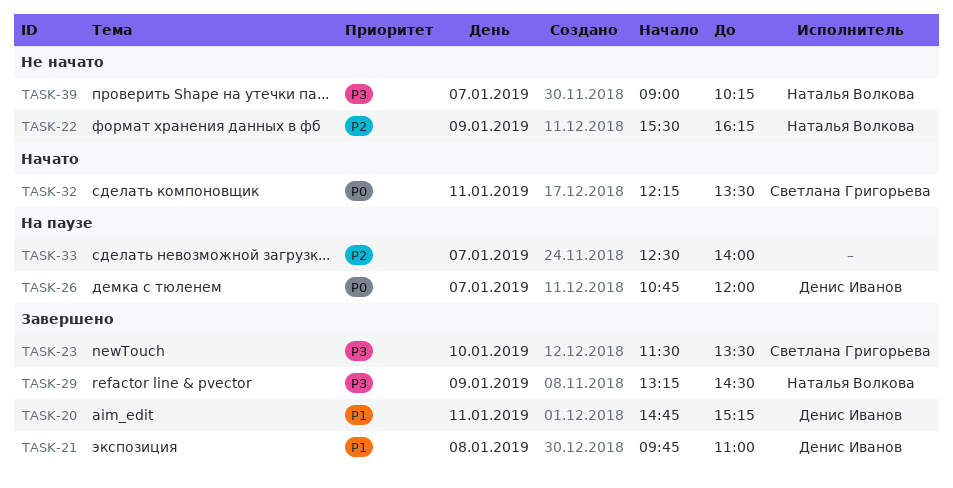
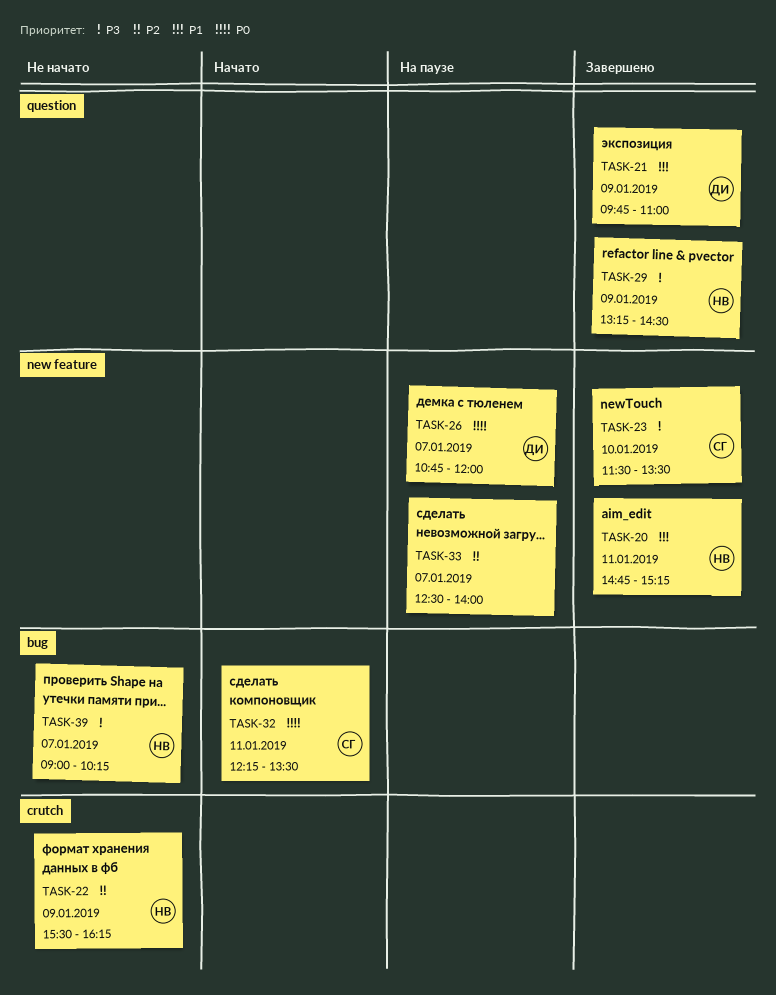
TASK-20, owner: Денис Иванов -> Наталья Волкова
TASK-21, day: Jan 8 -> Jan 9

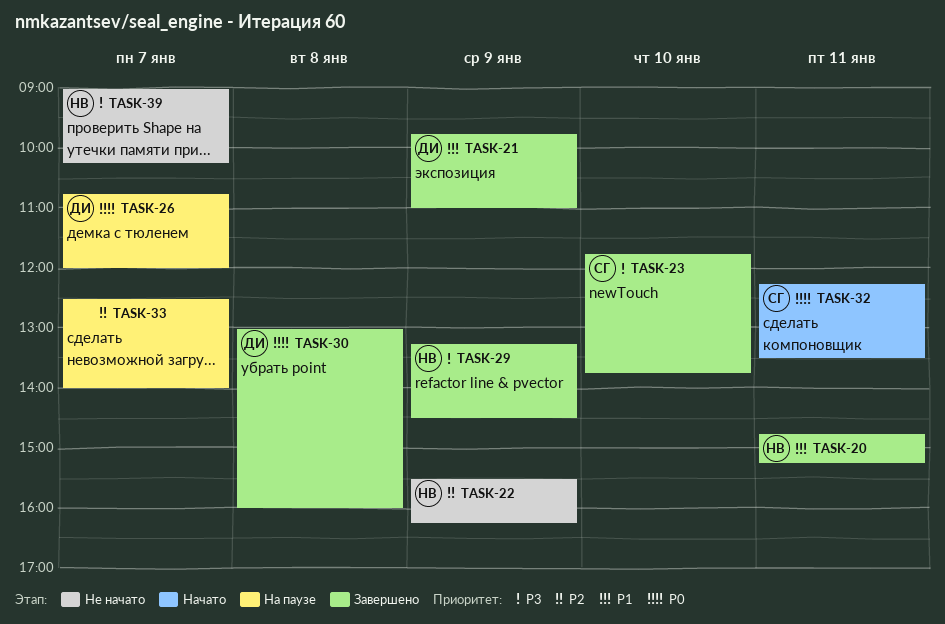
TASK-23, begins: 11:30 -> 11:45
TASK-23, ends: 13:30 -> 13:45
TASK-30: none -> present

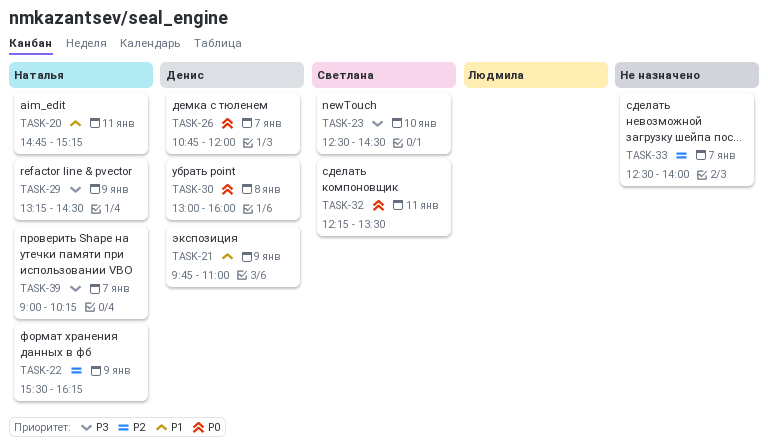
TASK-23, begins: 11:45 -> 12:30
TASK-23, ends: 13:45 -> 14:30

